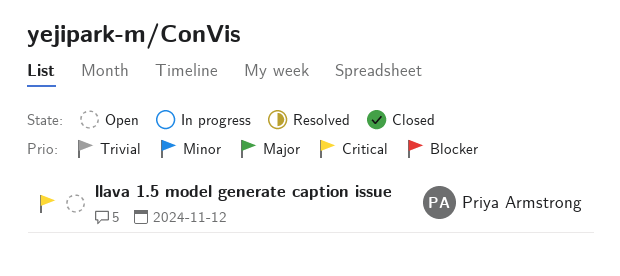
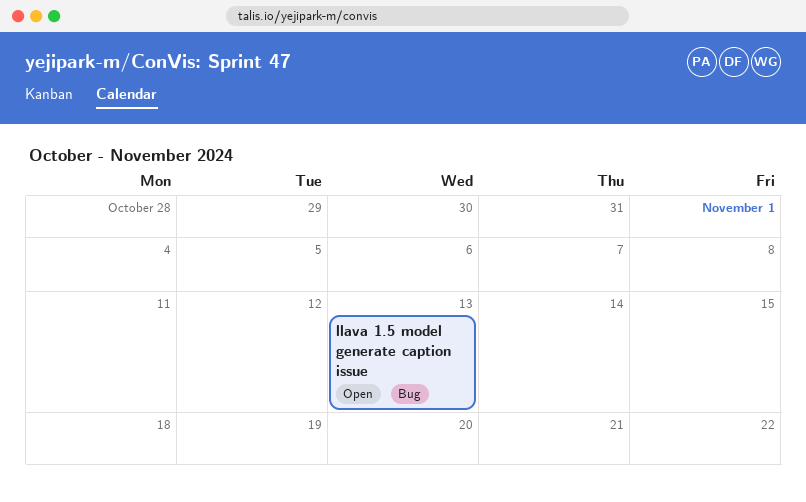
llava 1.5 model generate caption issue, due: Nov 12 -> Nov 13

